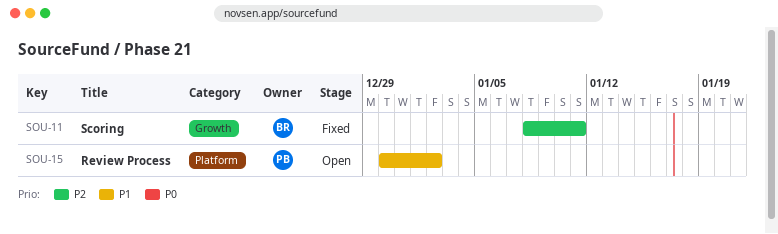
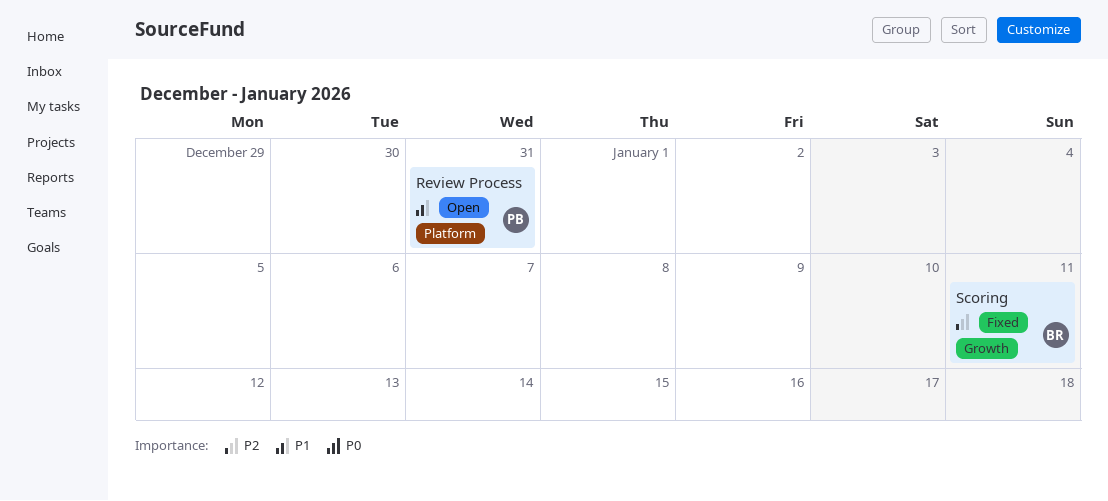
Review Process, due: Jan 2 -> Dec 31

